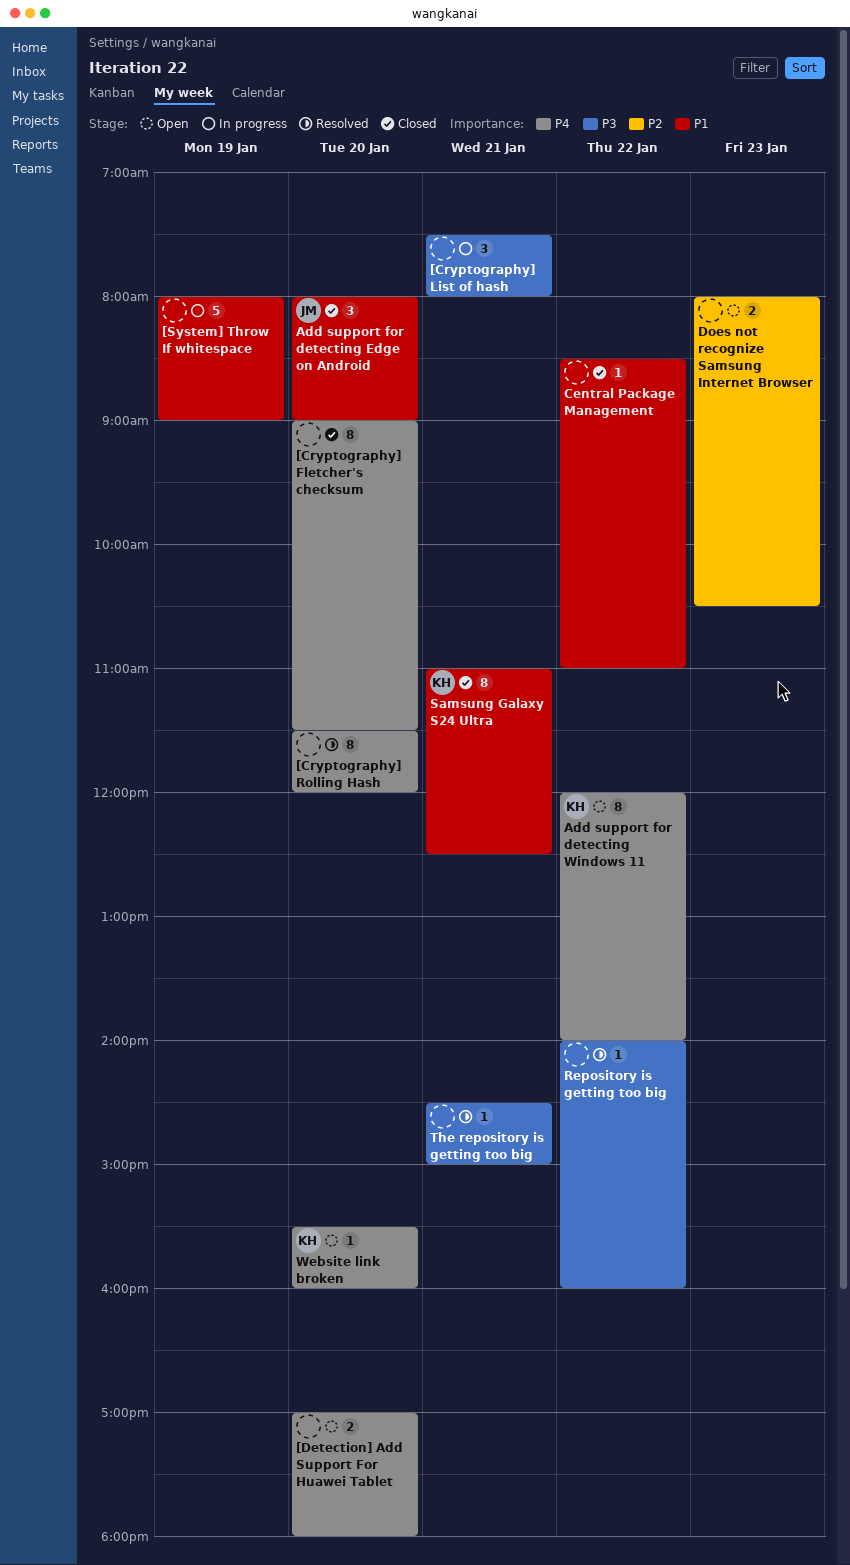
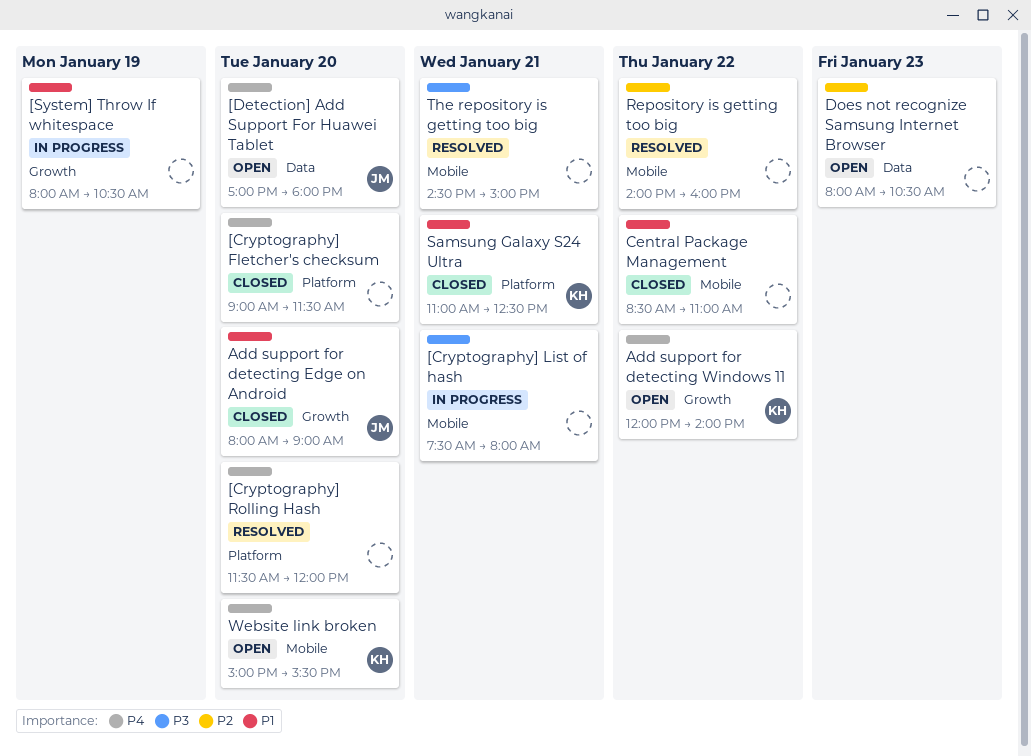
[Detection] Add Support For Huawei Tablet, owner: none -> JM
[System] Throw If whitespace, ends: 09:00 -> 10:30
Repository is getting too big, priority: P3 -> P2
Website link broken, begins: 15:30 -> 15:00
Website link broken, ends: 16:00 -> 15:30

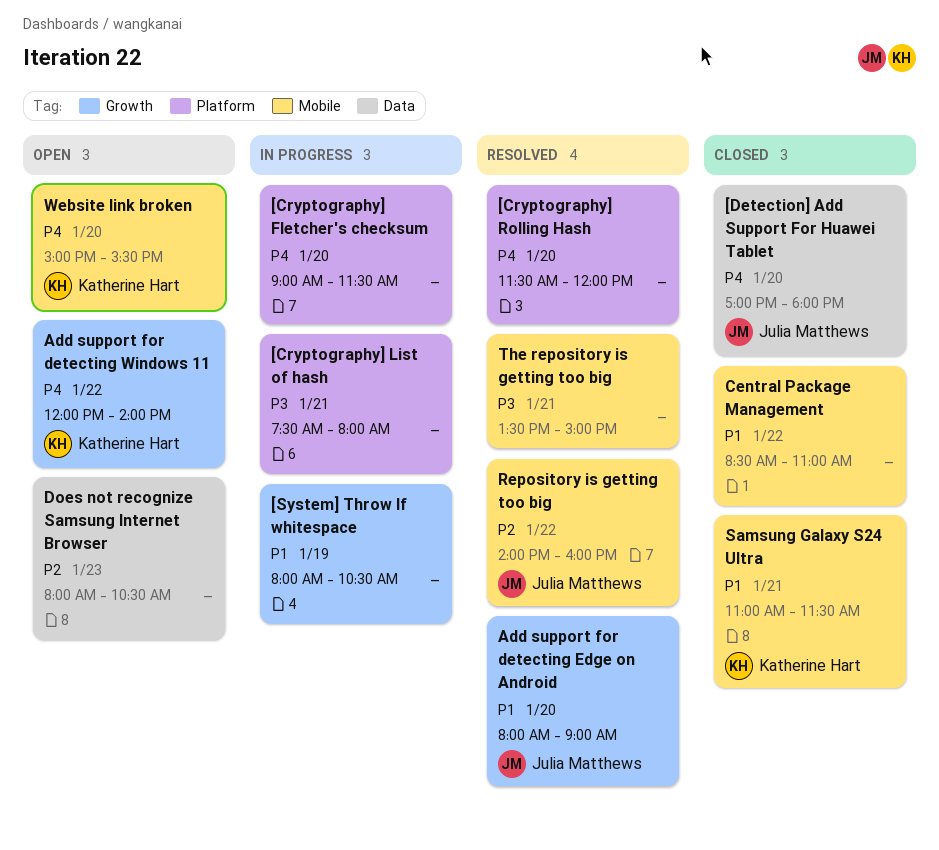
[Cryptography] Fletcher's checksum, status: Closed -> In progress
[Cryptography] List of hash, label: Mobile -> Platform
[Detection] Add Support For Huawei Tablet, status: Open -> Closed
Add support for detecting Edge on Android, status: Closed -> Resolved
Repository is getting too big, owner: none -> Julia Matthews
Samsung Galaxy S24 Ultra, label: Platform -> Mobile
Samsung Galaxy S24 Ultra, ends: 12:30 -> 11:30
The repository is getting too big, begins: 14:30 -> 13:30

